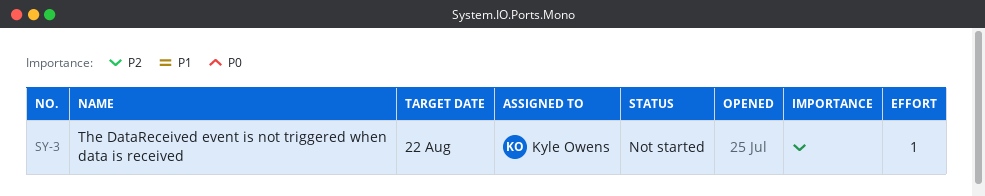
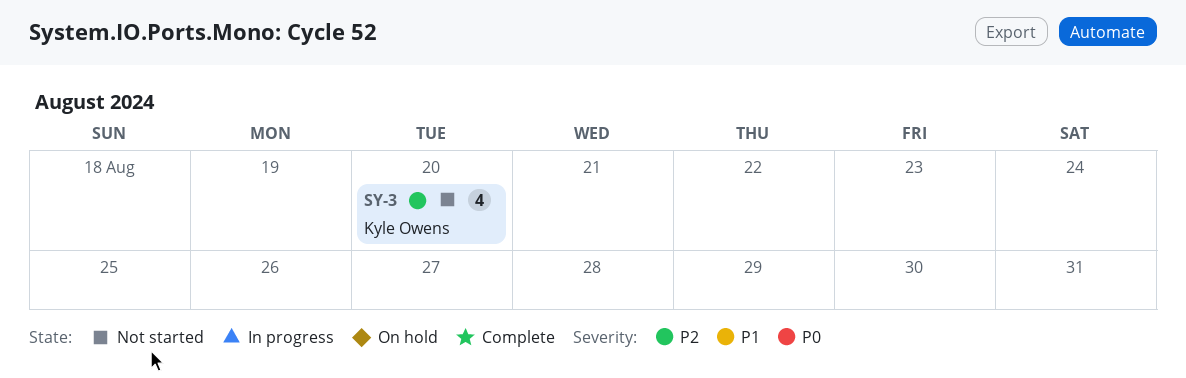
SY-3, estimate: 1 -> 4
SY-3, due: Aug 22 -> Aug 20

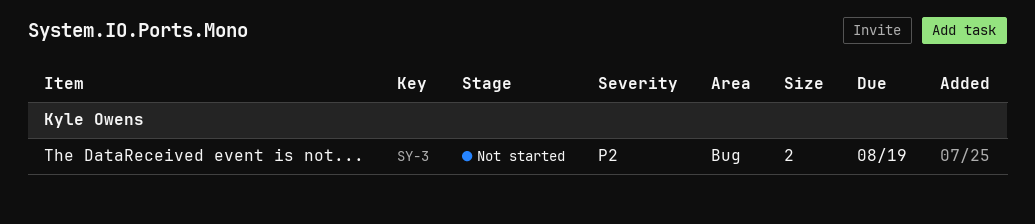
SY-3, estimate: 4 -> 2
SY-3, due: Aug 20 -> Aug 19

